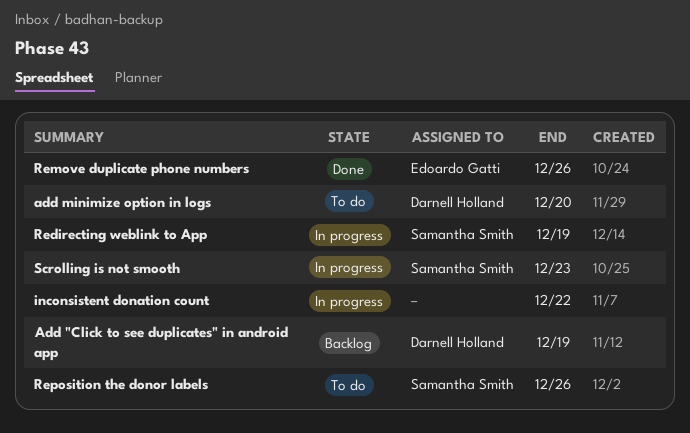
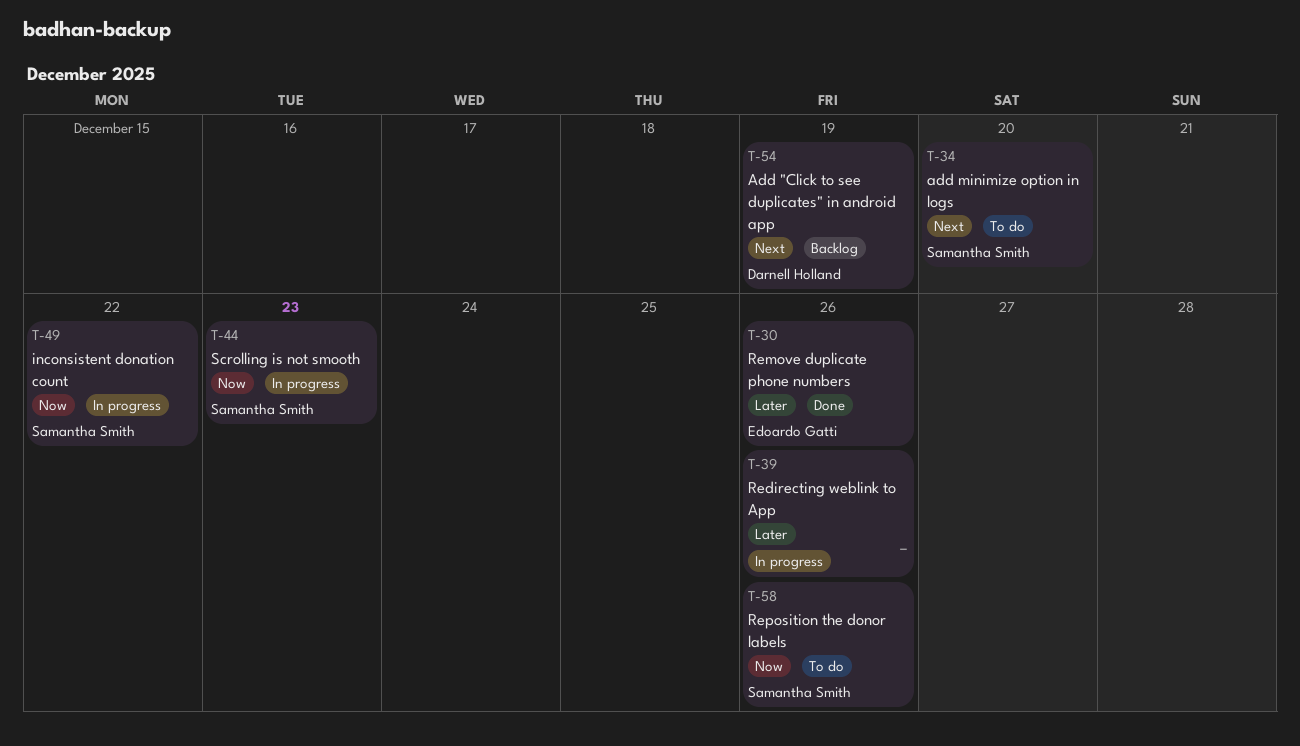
add minimize option in logs, owner: Darnell Holland -> Samantha Smith
inconsistent donation count, owner: none -> Samantha Smith
Redirecting weblink to App, owner: Samantha Smith -> none
Redirecting weblink to App, due: Dec 19 -> Dec 26

